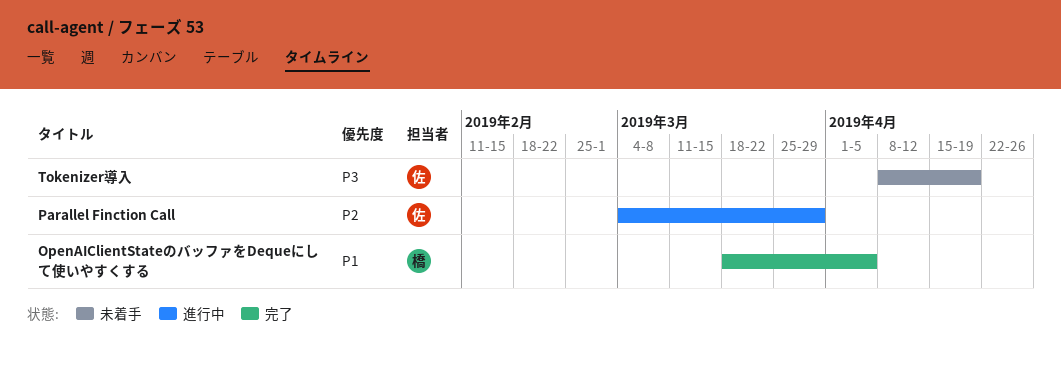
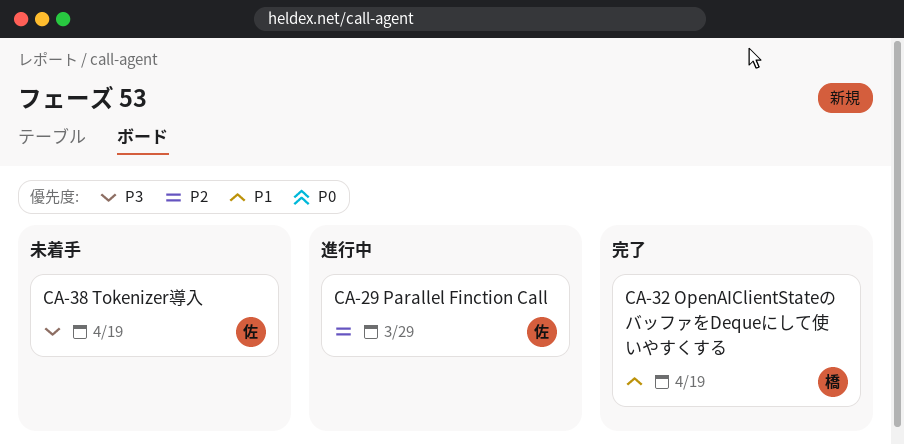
OpenAIClientStateのバッファをDequeにして使いやすくする, due: Apr 5 -> Apr 19

